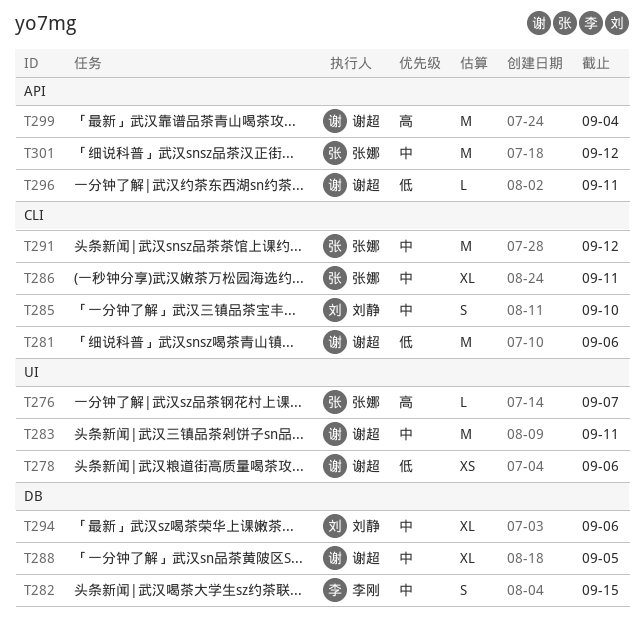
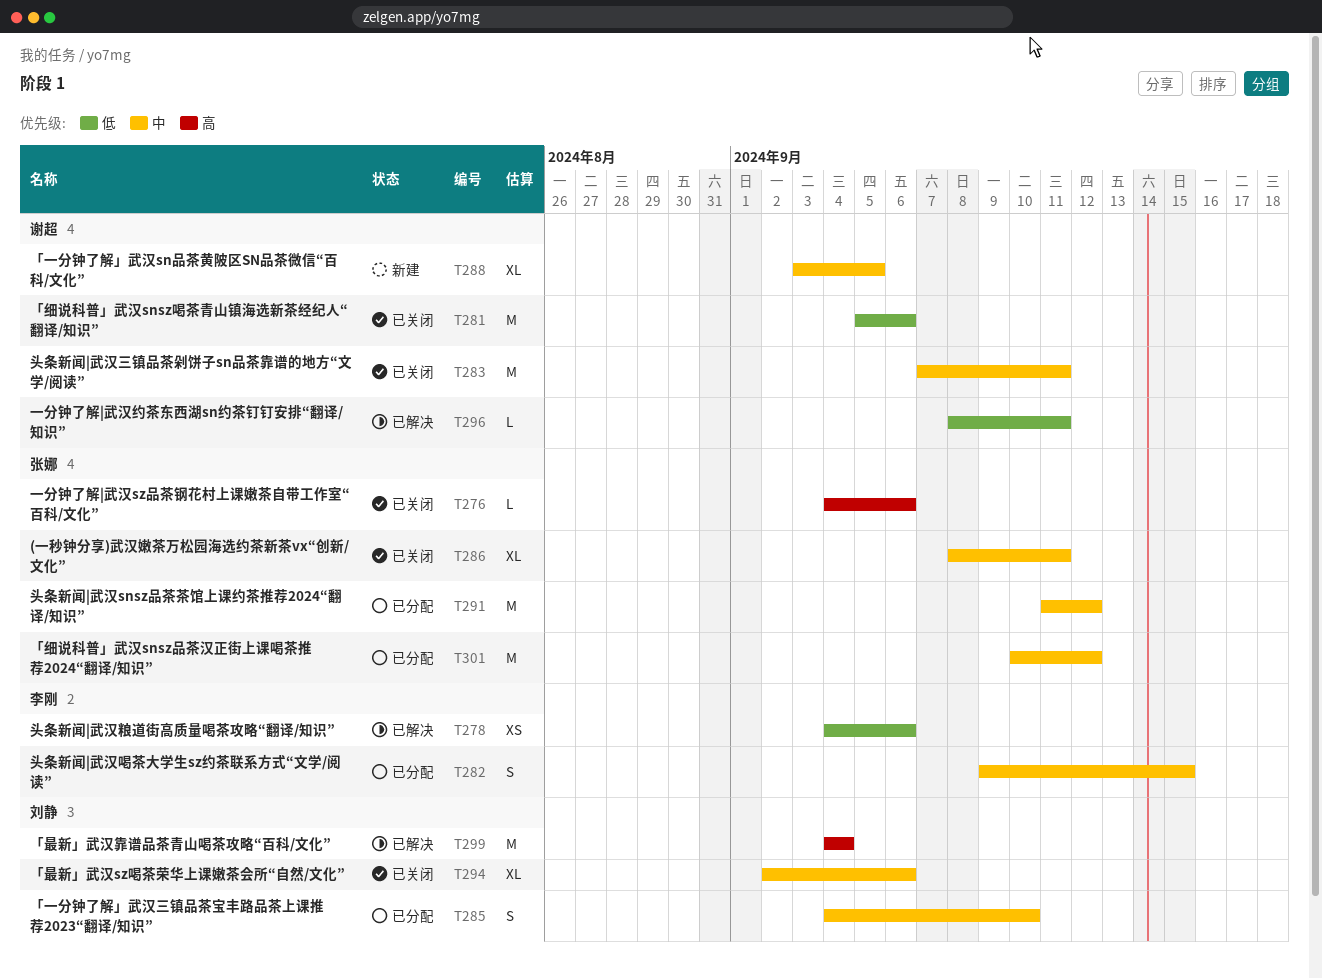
T276, due: Sep 7 -> Sep 6
T278, owner: 谢超 -> 李刚
T299, owner: 谢超 -> 刘静

